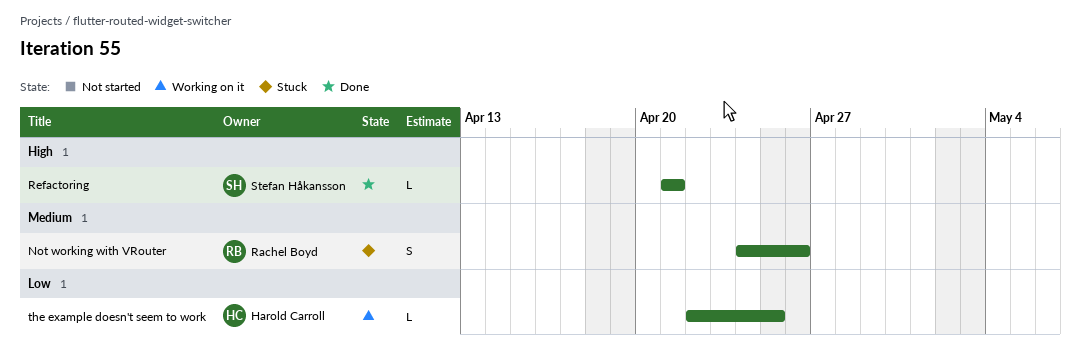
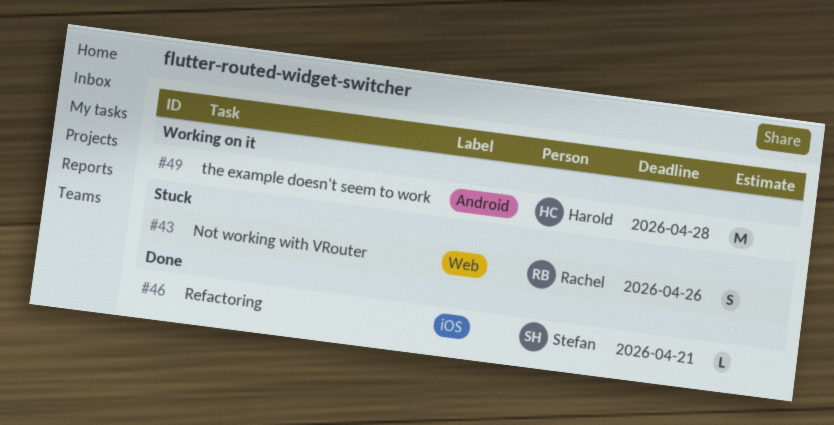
the example doesn't seem to work, estimate: L -> M
the example doesn't seem to work, due: Apr 25 -> Apr 28

